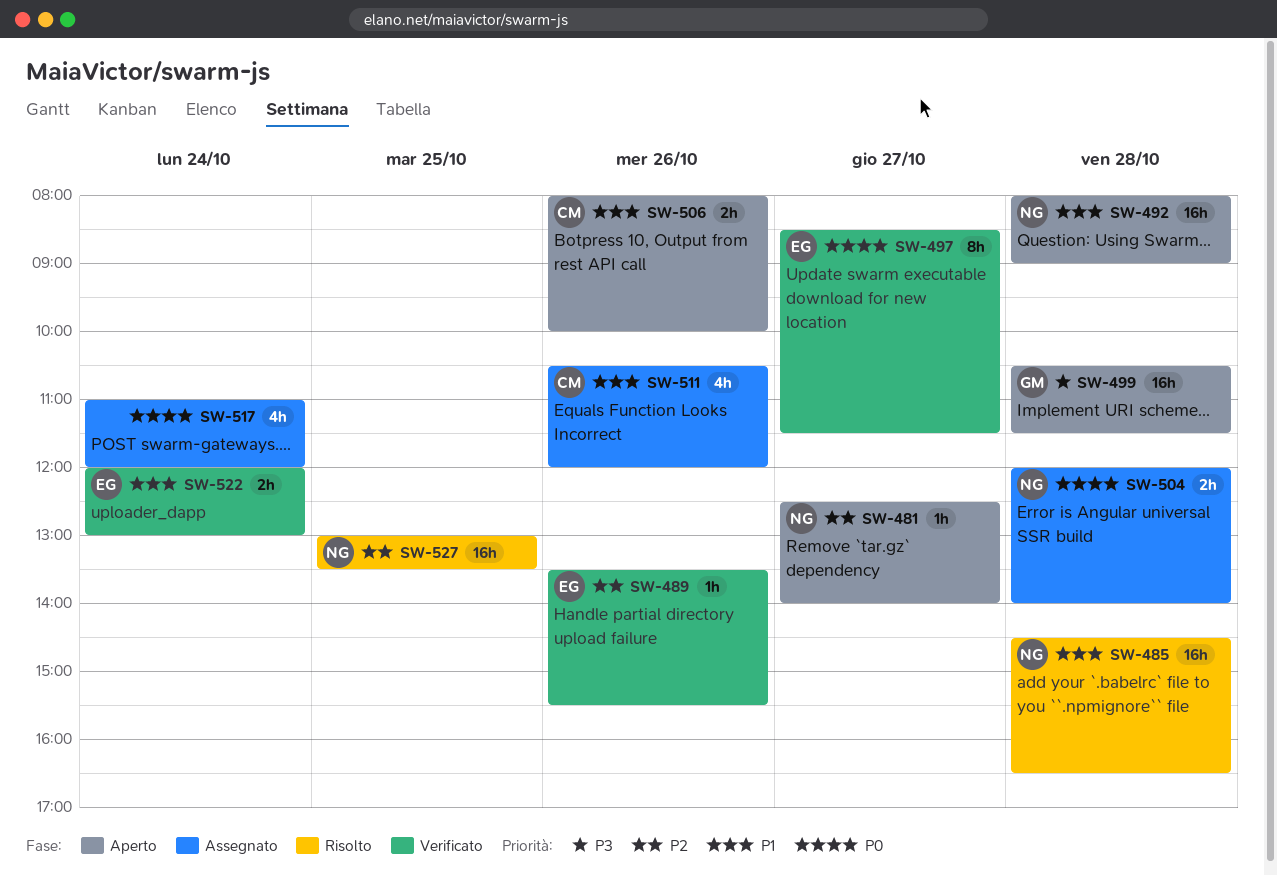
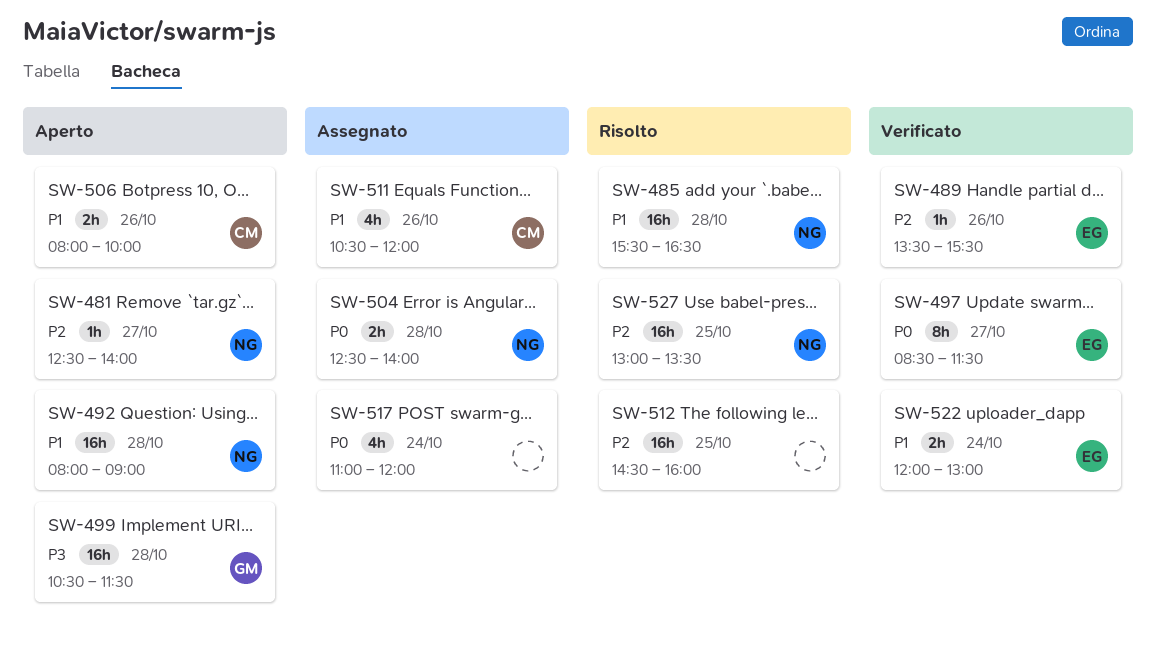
SW-485, begins: 14:30 -> 15:30
SW-504, begins: 12:00 -> 12:30
SW-512: none -> present

